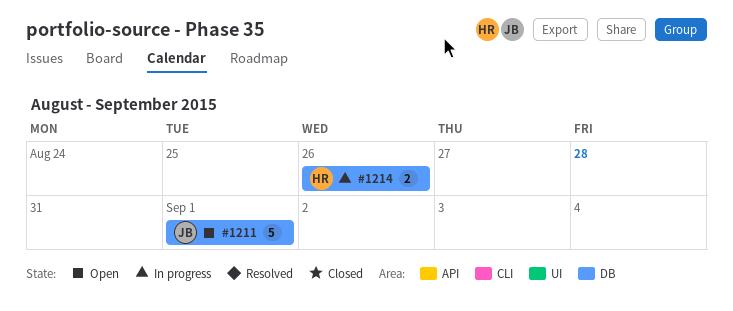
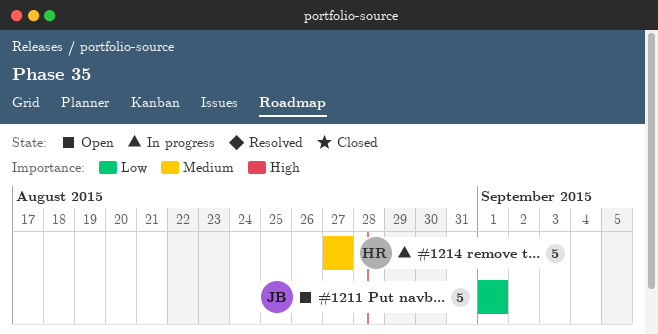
#1214, estimate: 2 -> 5
#1214, start: Aug 26 -> Aug 27
#1214, due: Aug 26 -> Aug 27

